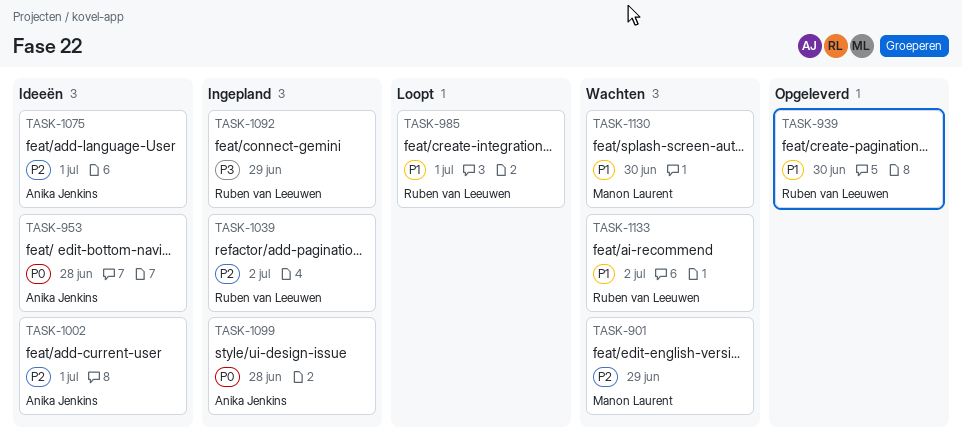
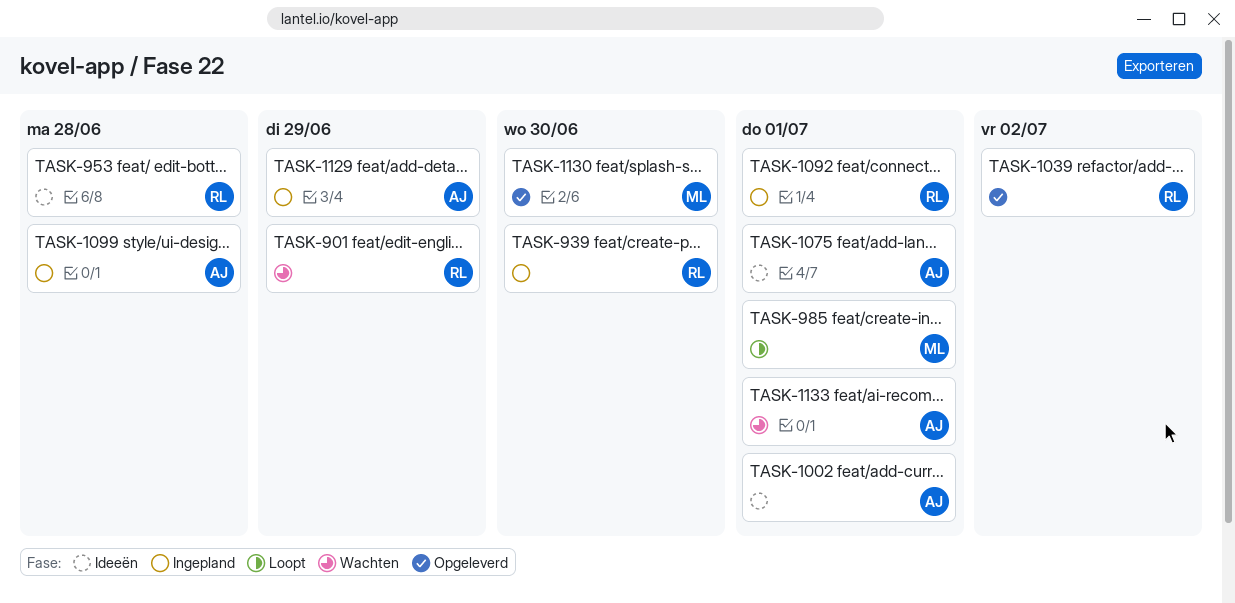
TASK-901, owner: Manon Laurent -> Ruben van Leeuwen
TASK-939, status: Opgeleverd -> Ingepland
TASK-953, owner: Anika Jenkins -> Ruben van Leeuwen
TASK-985, owner: Ruben van Leeuwen -> Manon Laurent
TASK-1039, status: Ingepland -> Opgeleverd
TASK-1092, due: Jun 29 -> Jul 1
TASK-1129: none -> present
TASK-1130, status: Wachten -> Opgeleverd
TASK-1133, owner: Ruben van Leeuwen -> Anika Jenkins
TASK-1133, due: Jul 2 -> Jul 1

